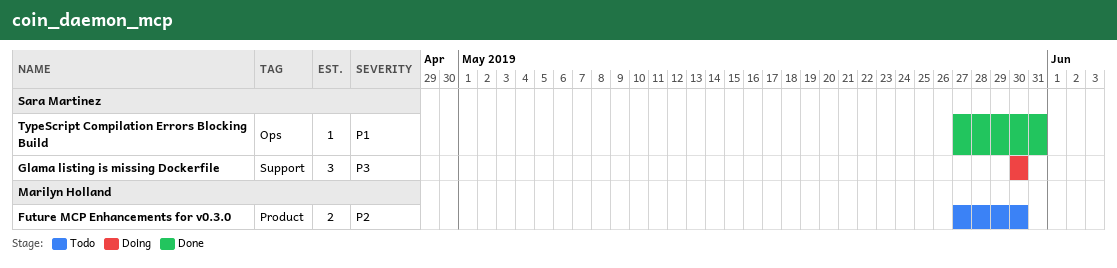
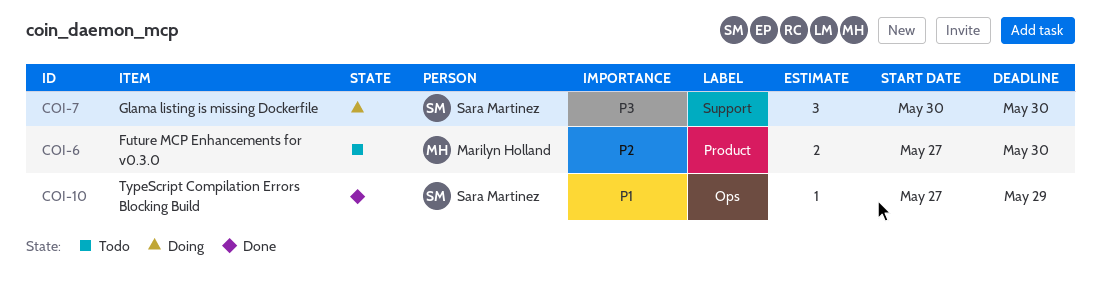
TypeScript Compilation Errors Blocking Build, due: May 31 -> May 29

